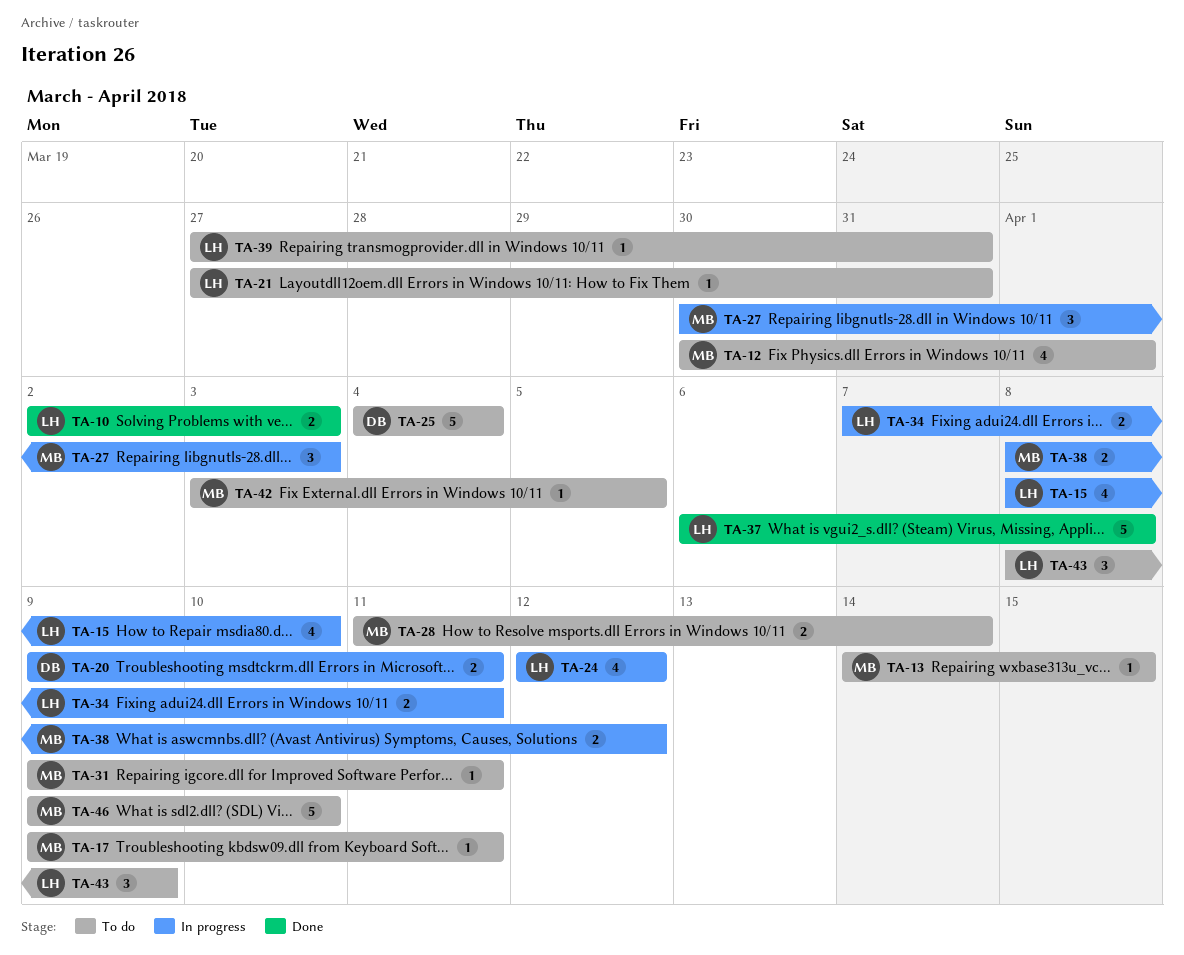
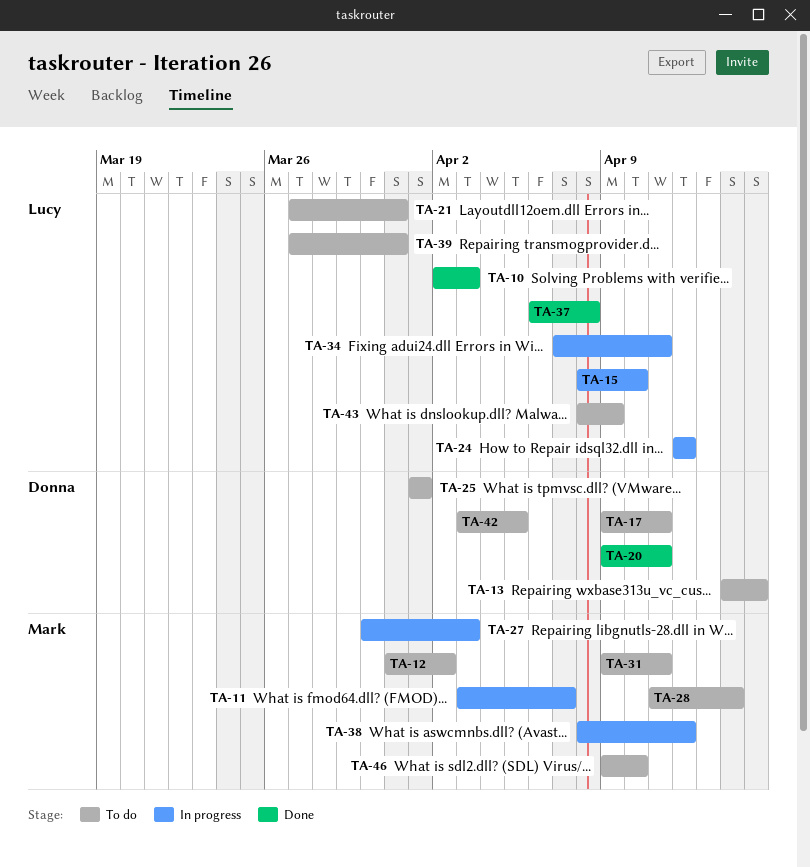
TA-11: none -> present
TA-12, start: Mar 30 -> Mar 31
TA-12, due: Apr 1 -> Apr 2
TA-13, owner: Mark -> Donna
TA-17, owner: Mark -> Donna
TA-20, status: In progress -> Done
TA-25, start: Apr 4 -> Apr 1
TA-25, due: Apr 4 -> Apr 1
TA-42, owner: Mark -> Donna

